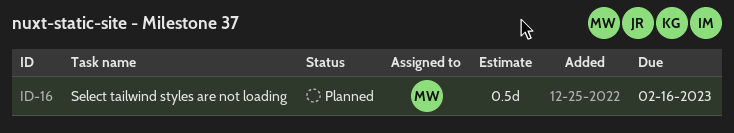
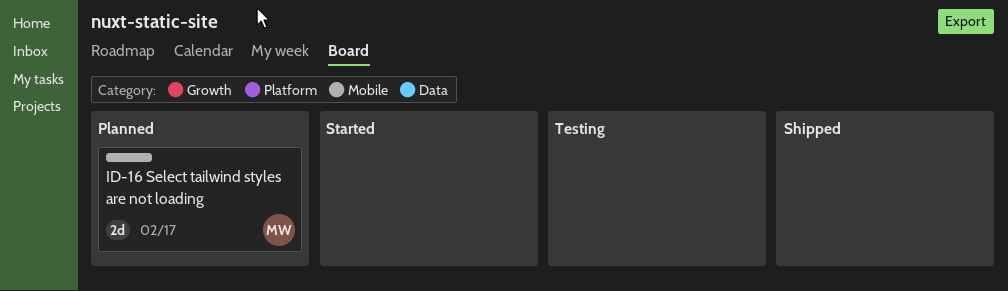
ID-16, estimate: 0.5d -> 2d
ID-16, due: Feb 16 -> Feb 17

